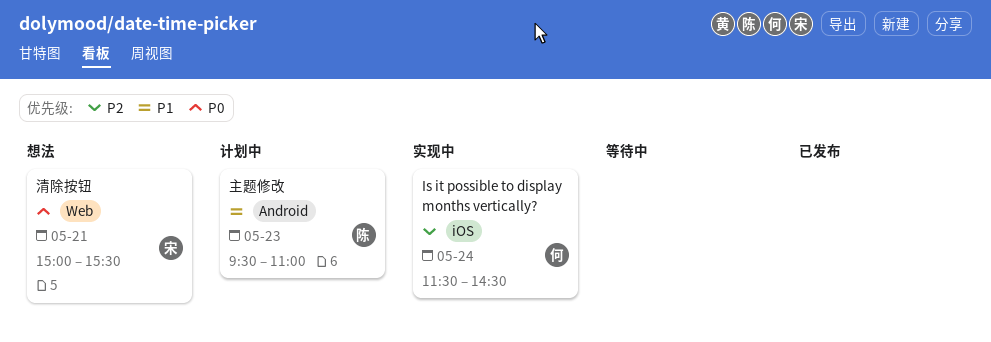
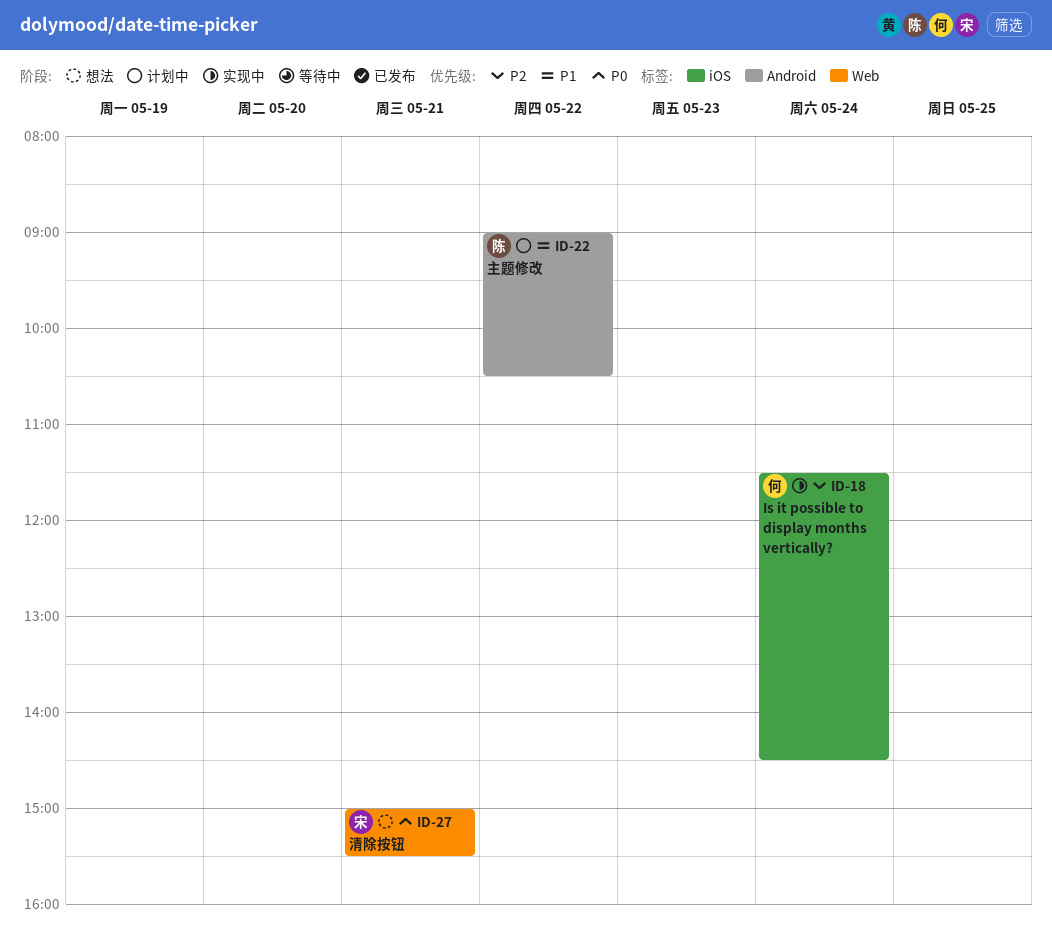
主题修改, day: May 23 -> May 22
主题修改, begins: 09:30 -> 09:00
主题修改, ends: 11:00 -> 10:30

